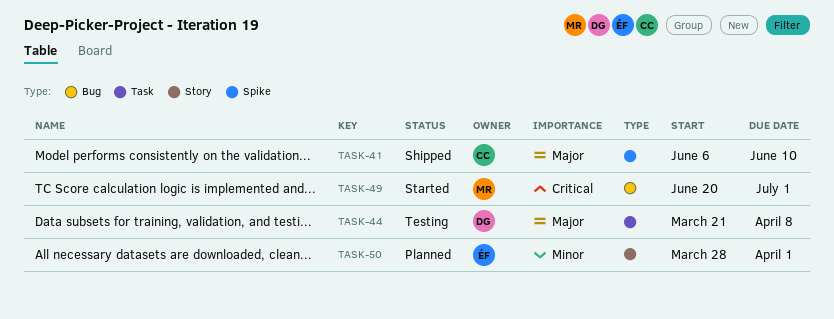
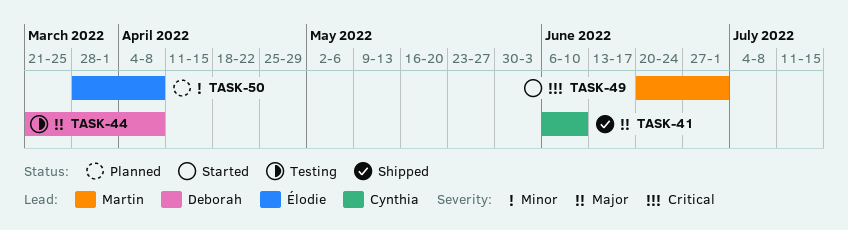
TASK-50, due: Apr 1 -> Apr 8

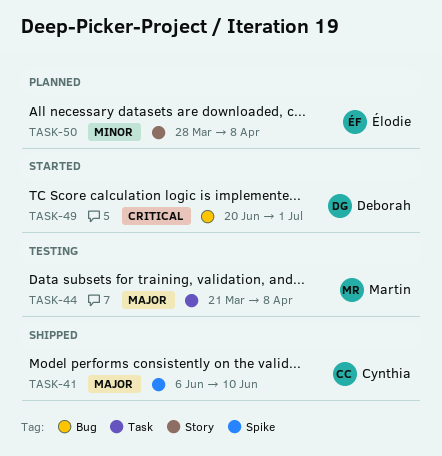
TASK-44, owner: Deborah -> Martin
TASK-49, owner: Martin -> Deborah

